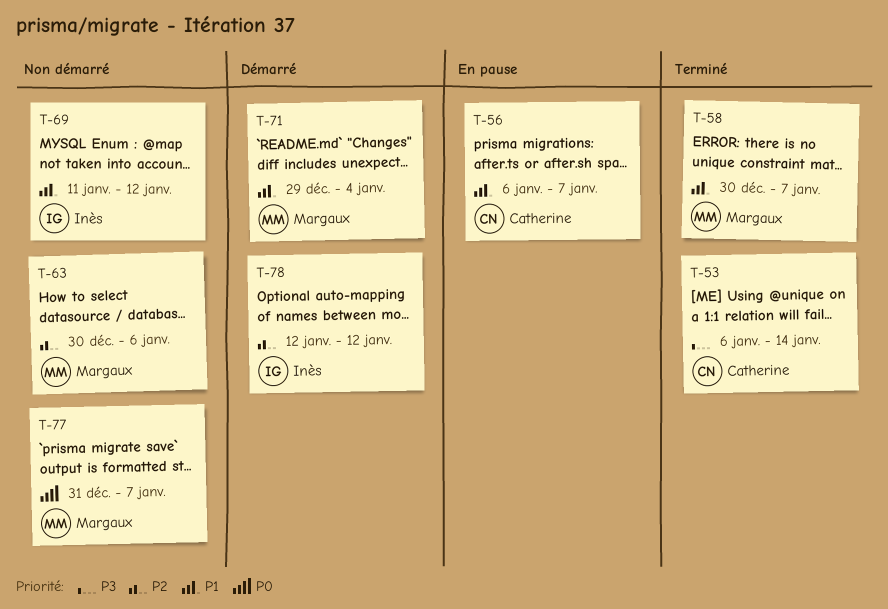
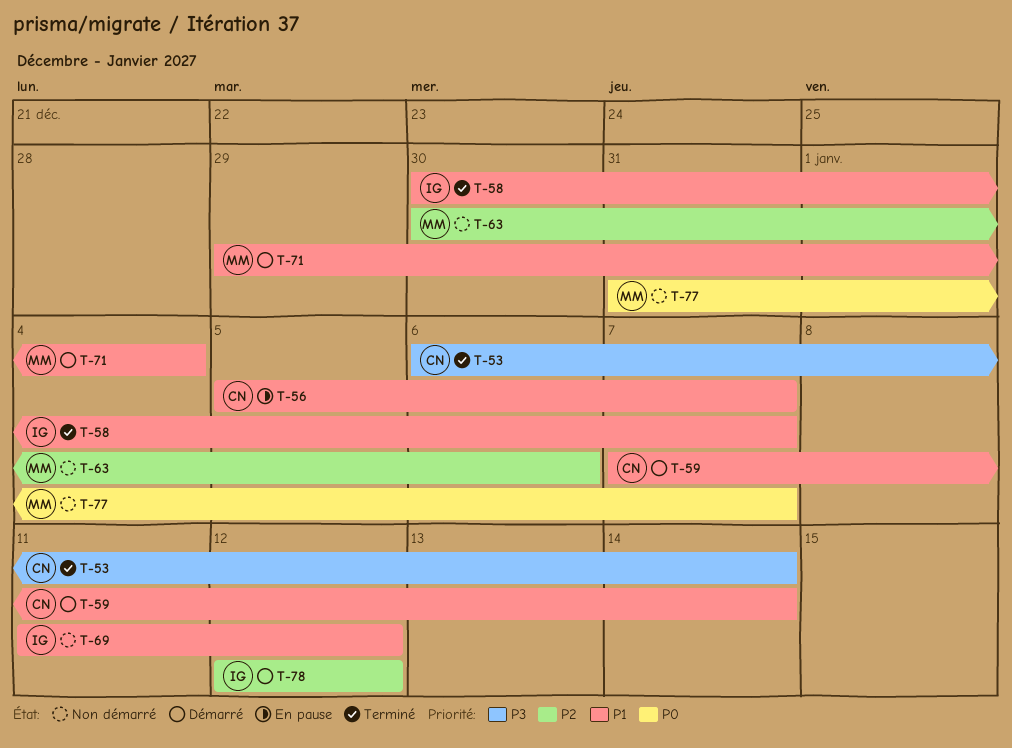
T-56, start: Jan 6 -> Jan 5
T-58, owner: Margaux -> Inès
T-59: none -> present

